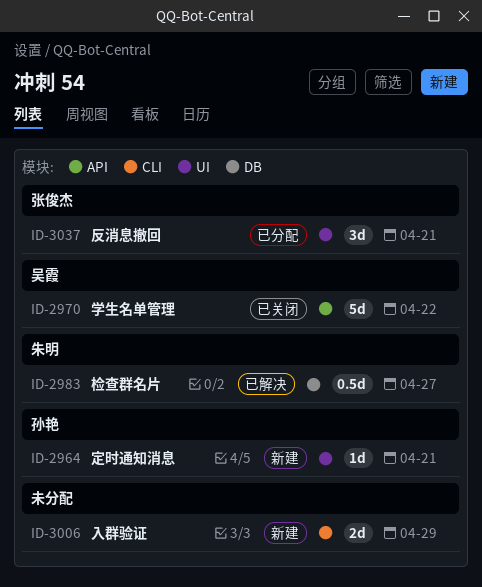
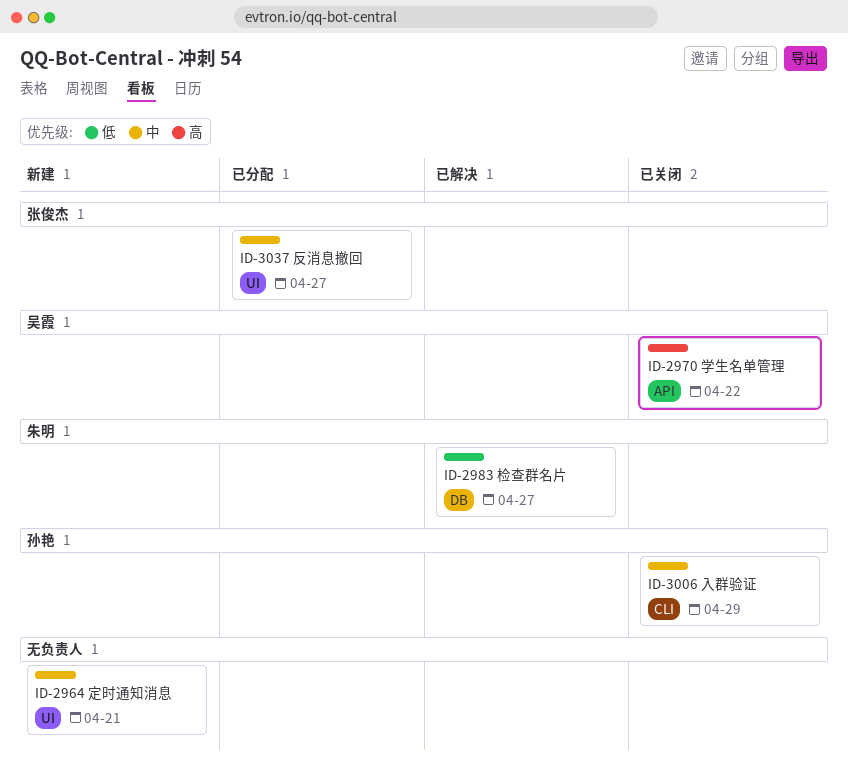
ID-2964, owner: 孙艳 -> none
ID-3006, status: 新建 -> 已关闭
ID-3006, owner: none -> 孙艳
ID-3037, due: Apr 21 -> Apr 27

